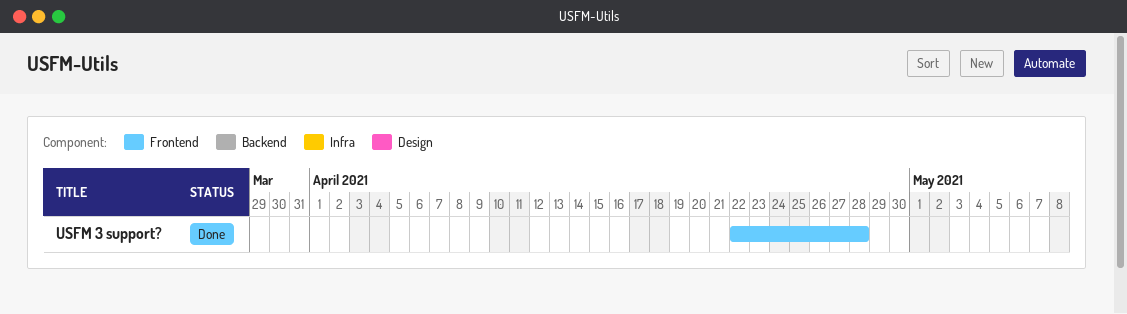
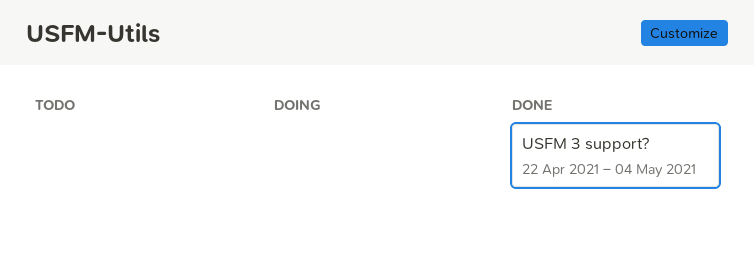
USFM 3 support?, due: Apr 28 -> May 4

